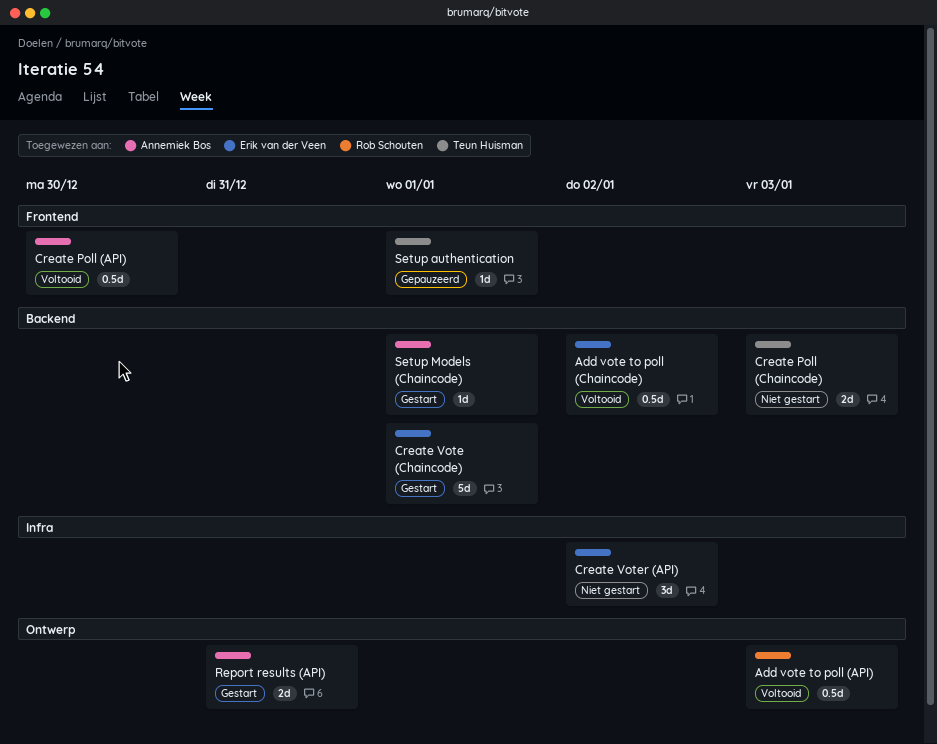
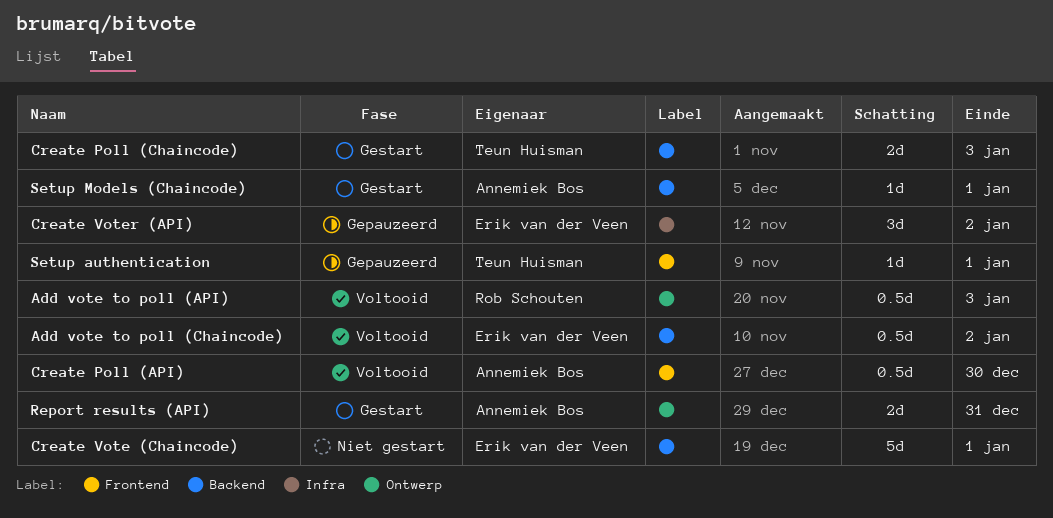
Create Poll (Chaincode), status: Niet gestart -> Gestart
Create Vote (Chaincode), status: Gestart -> Niet gestart
Create Voter (API), status: Niet gestart -> Gepauzeerd

